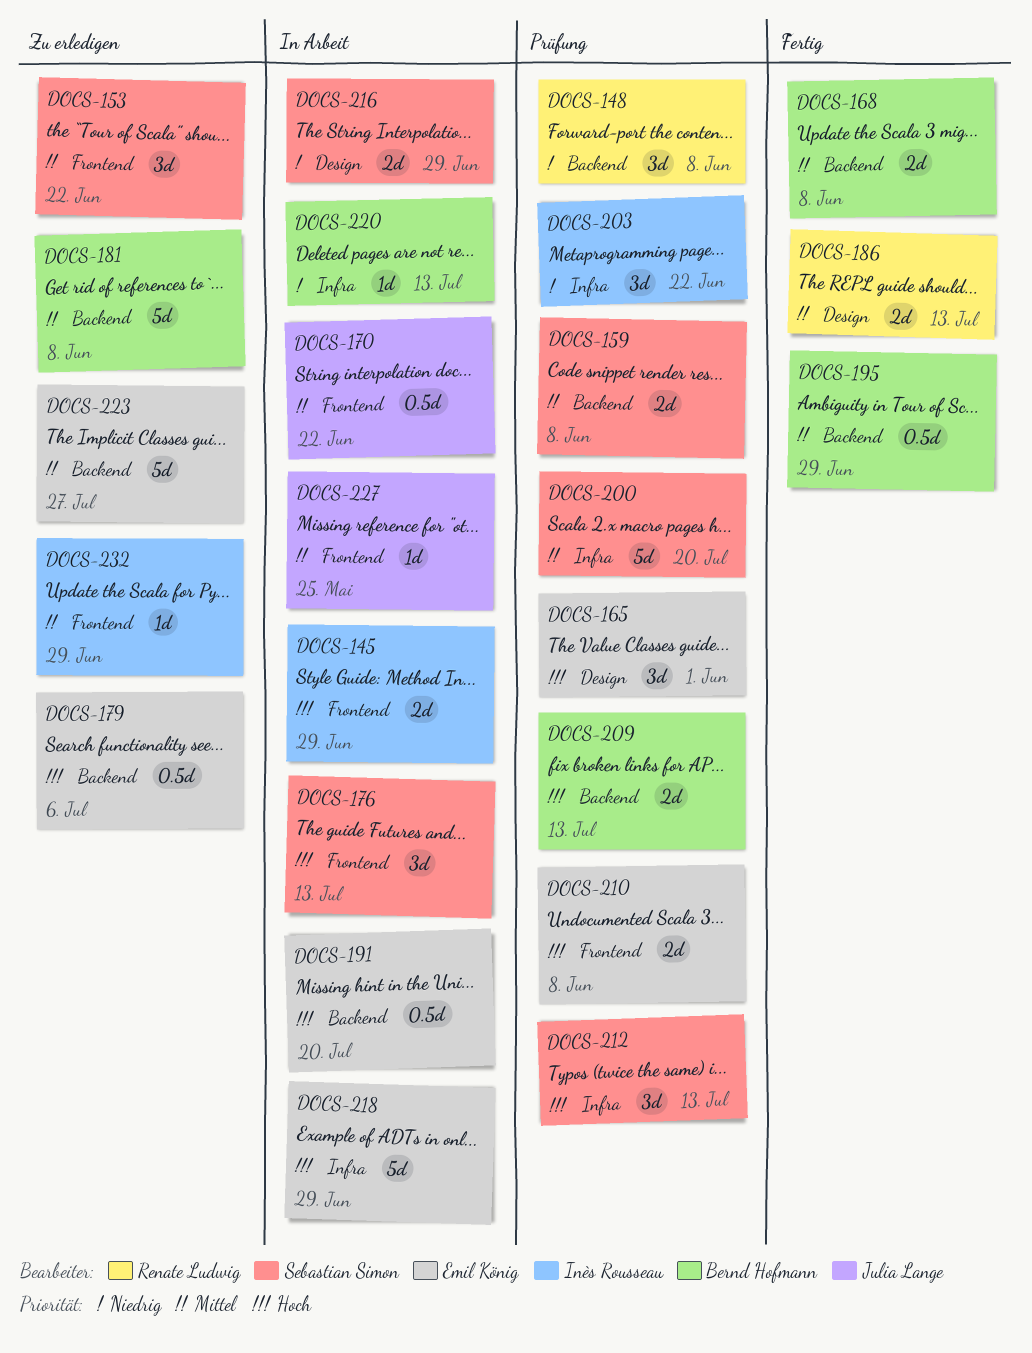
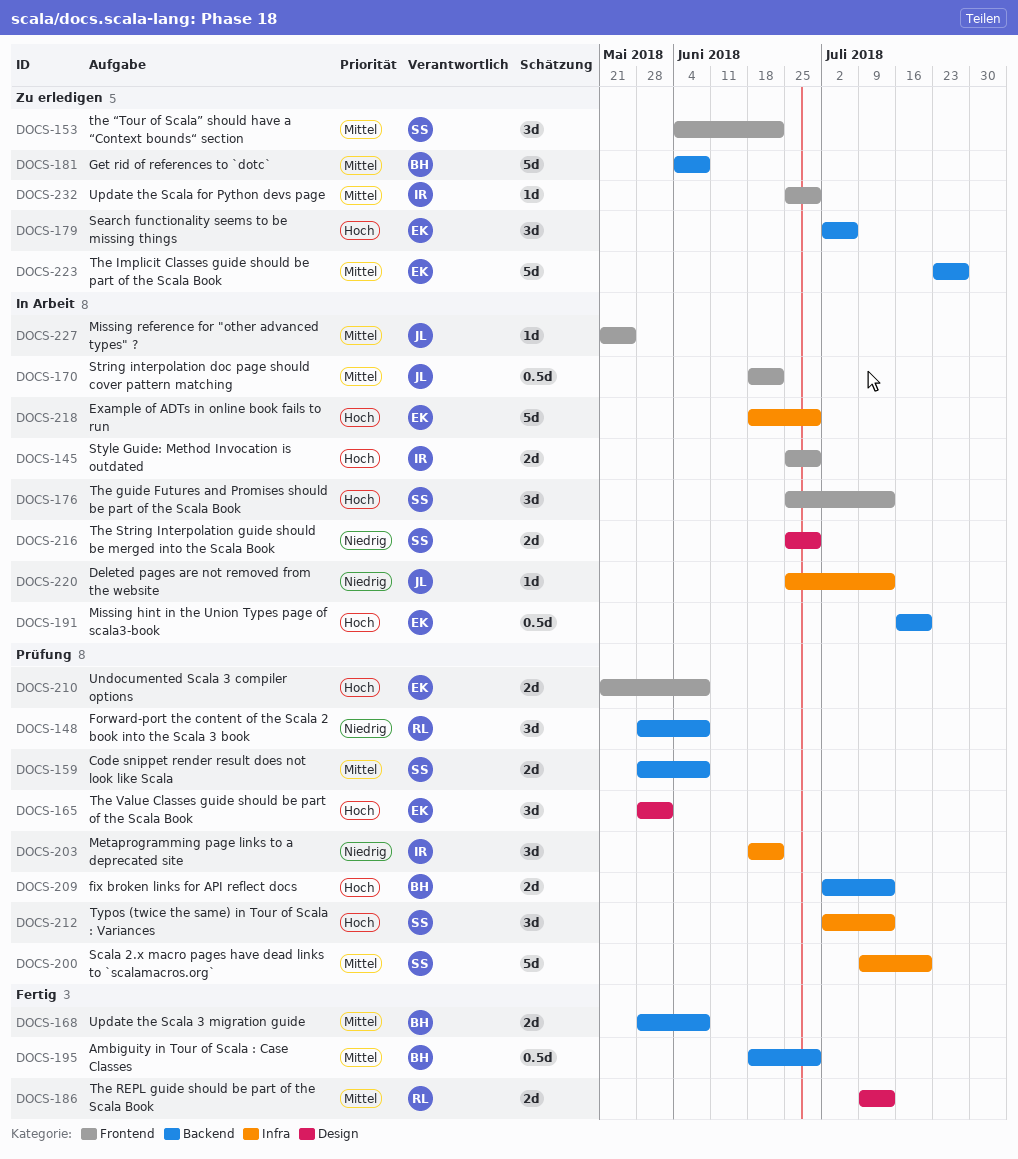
DOCS-179, estimate: 0.5d -> 3d
DOCS-220, owner: Bernd Hofmann -> Julia Lange

